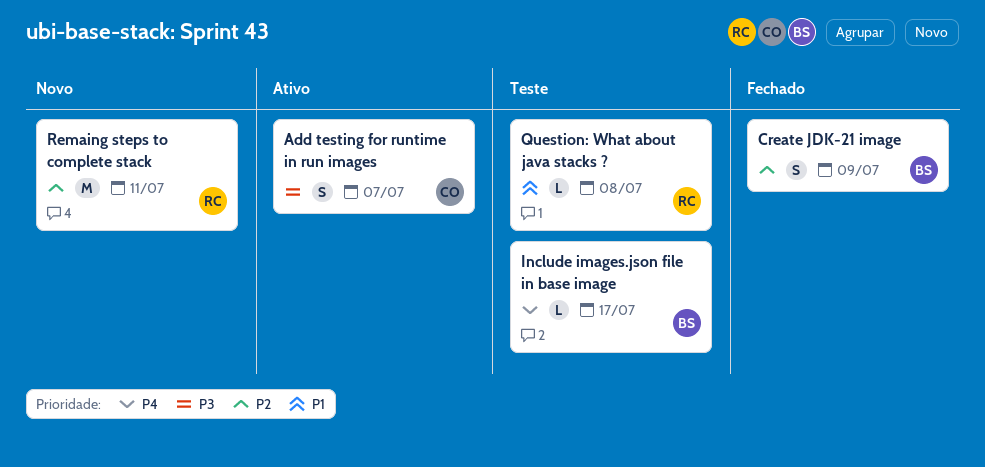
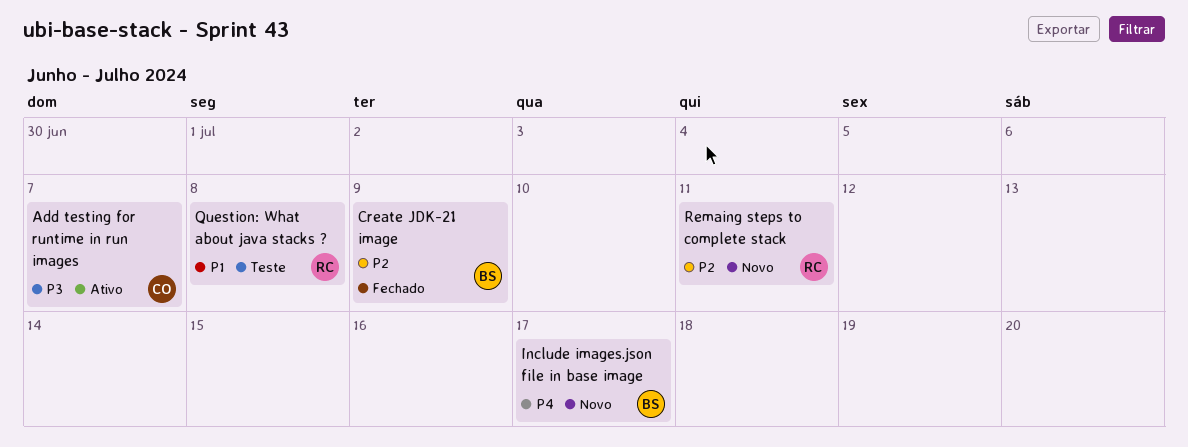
Include images.json file in base image, status: Teste -> Novo

